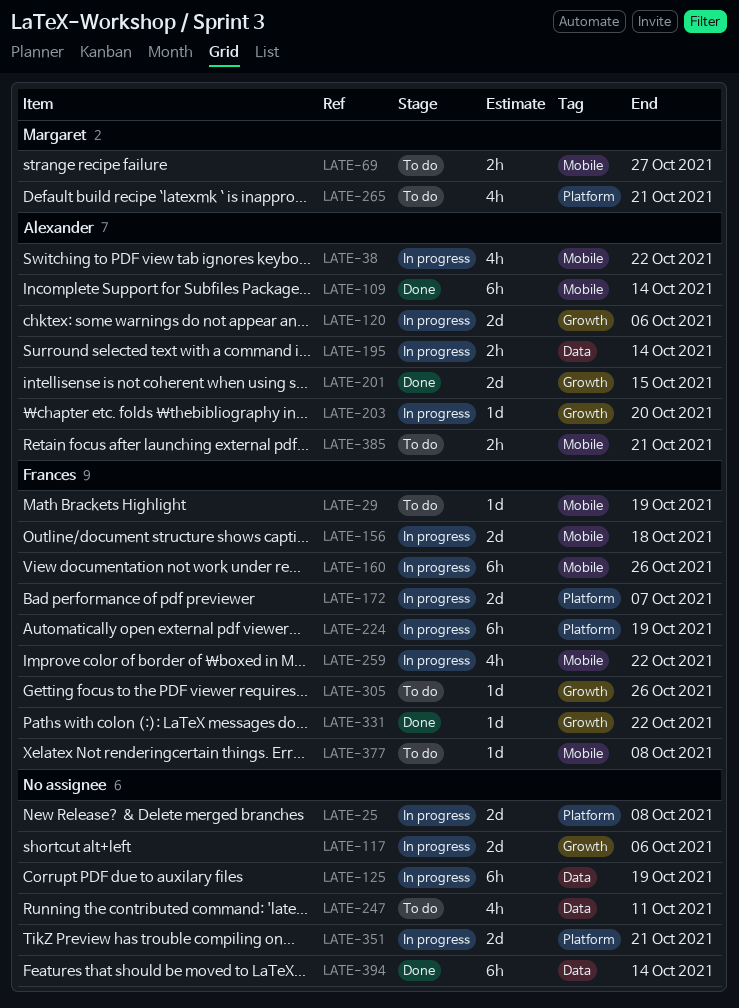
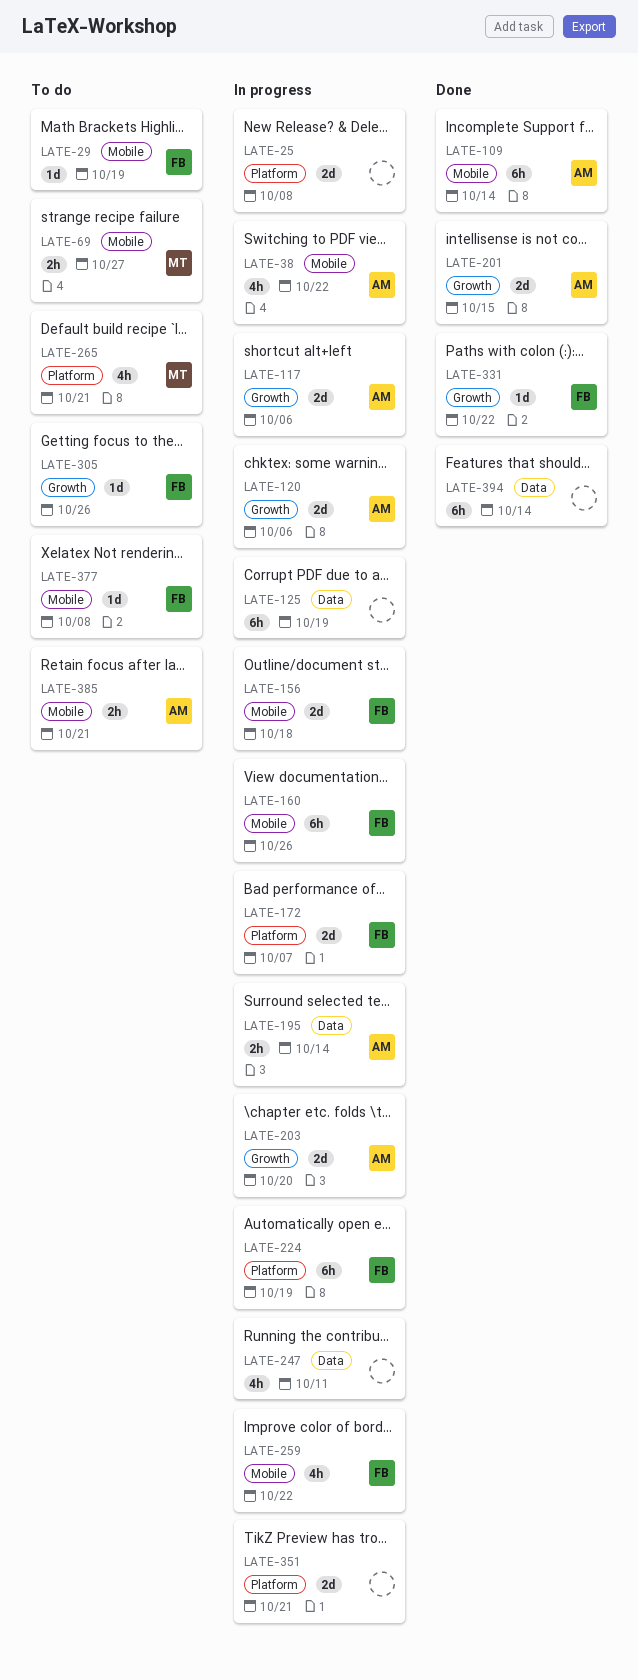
LATE-117, owner: none -> Alexander
LATE-203, estimate: 1d -> 2d
LATE-247, status: To do -> In progress

